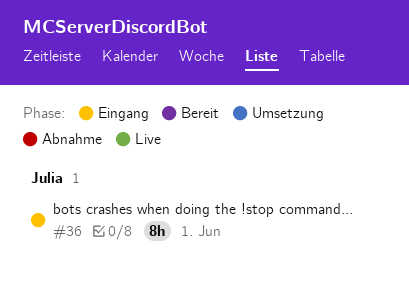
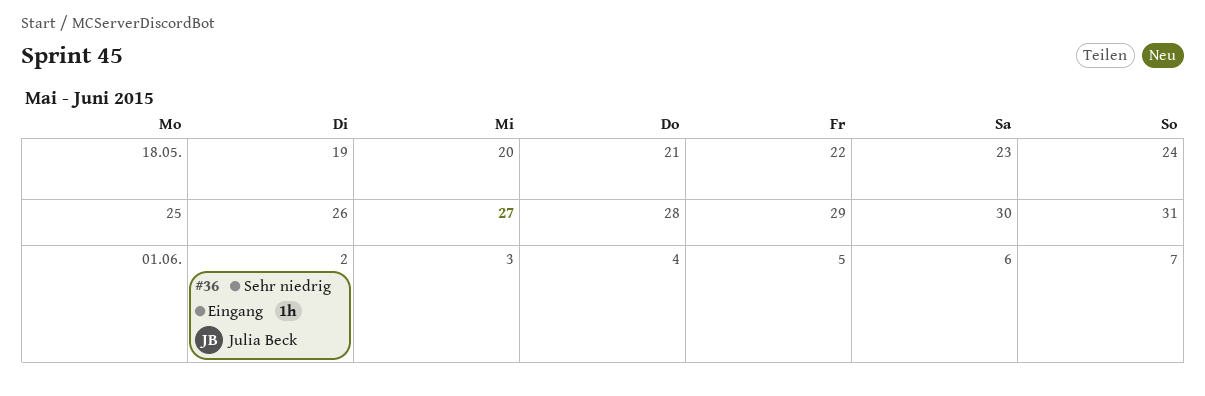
#36, estimate: 8h -> 1h
#36, due: Jun 1 -> Jun 2

